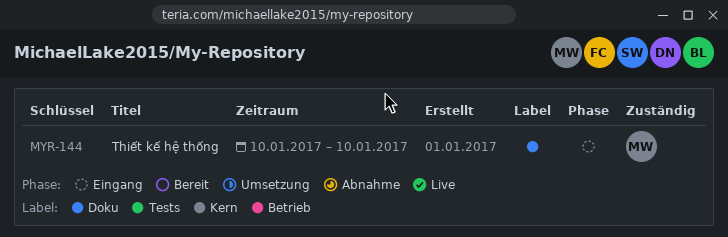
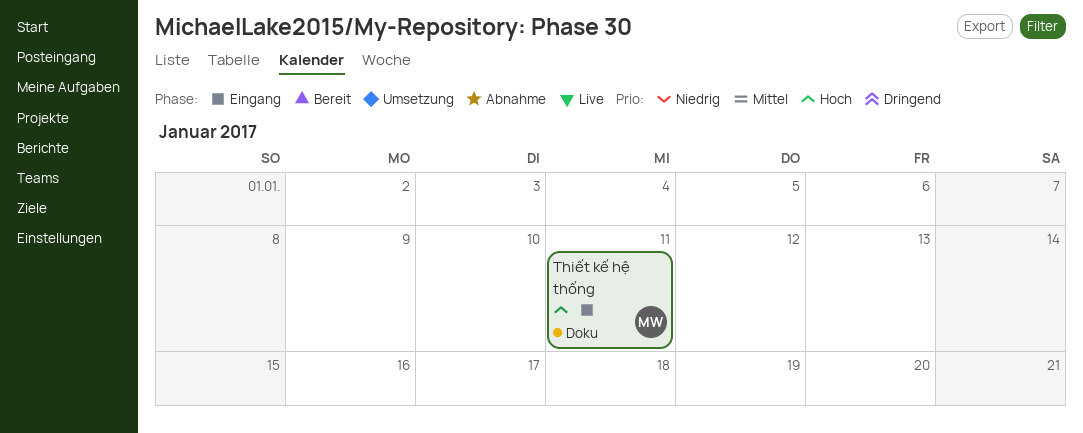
Thiết kế hệ thống, due: Jan 10 -> Jan 11

